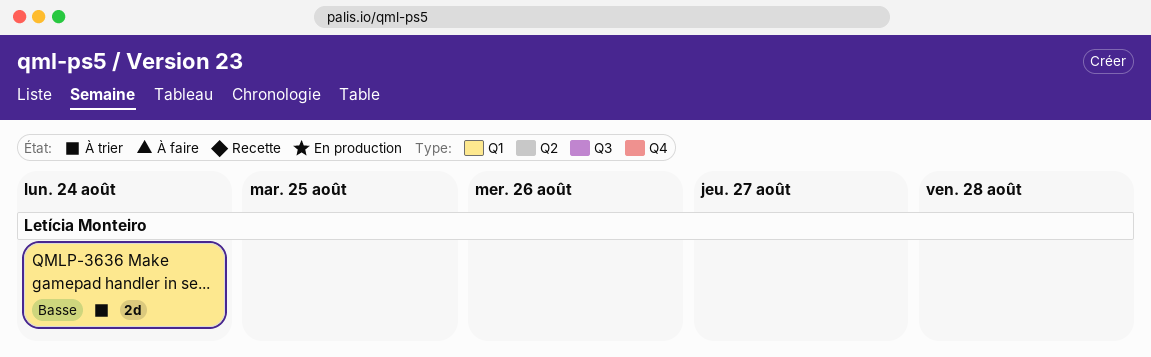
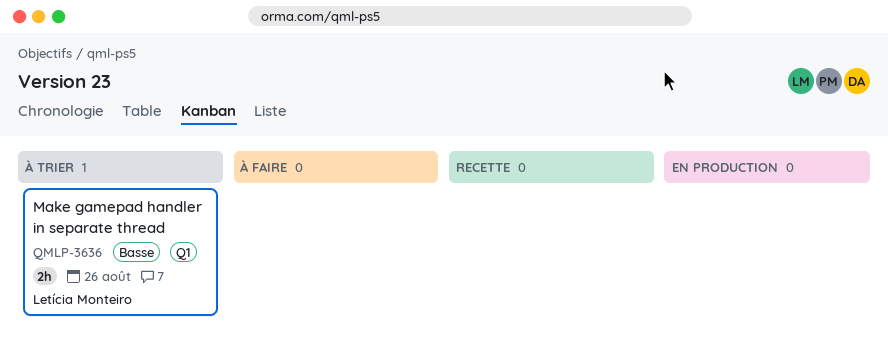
QMLP-3636, estimate: 2d -> 2h
QMLP-3636, due: Aug 24 -> Aug 26

